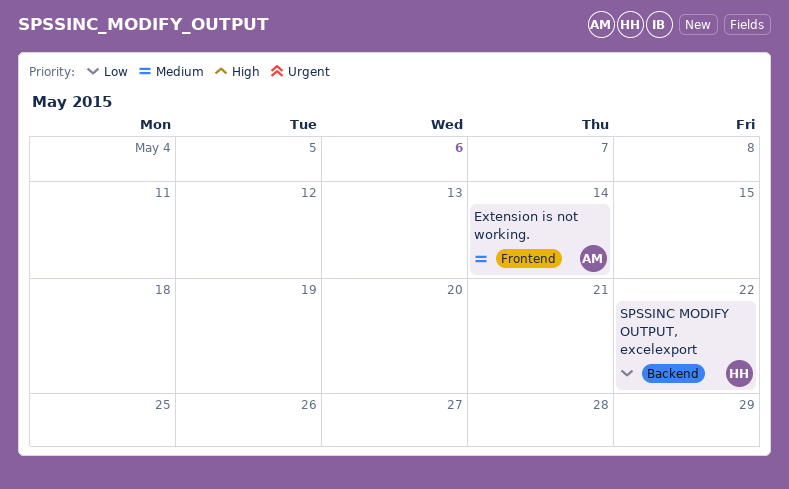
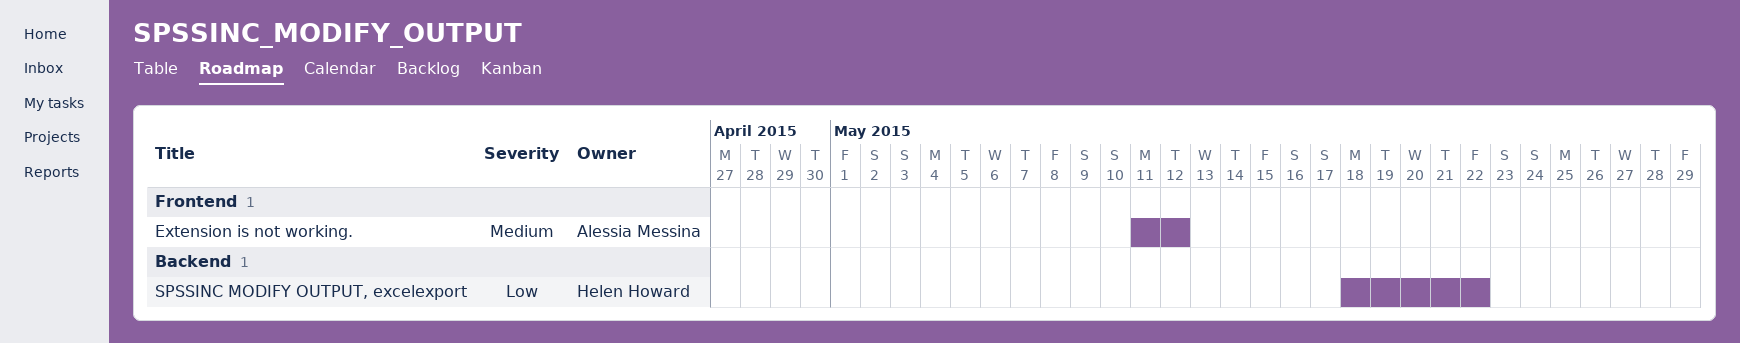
Extension is not working., due: May 14 -> May 12

